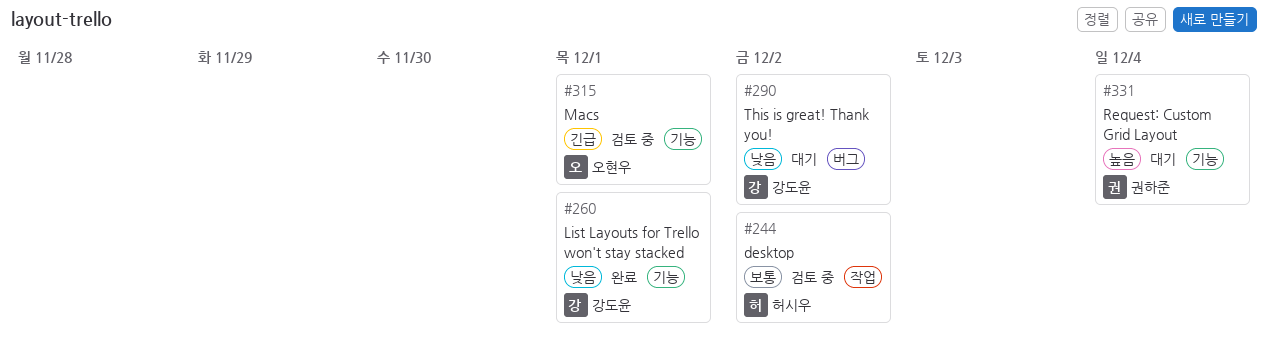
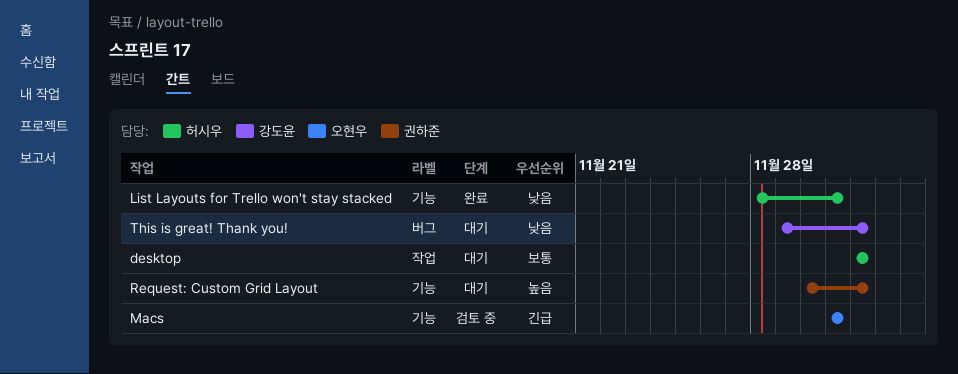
desktop, status: 검토 중 -> 대기
List Layouts for Trello won't stay stacked, owner: 강도윤 -> 허시우
Request: Custom Grid Layout, due: Dec 4 -> Dec 2

